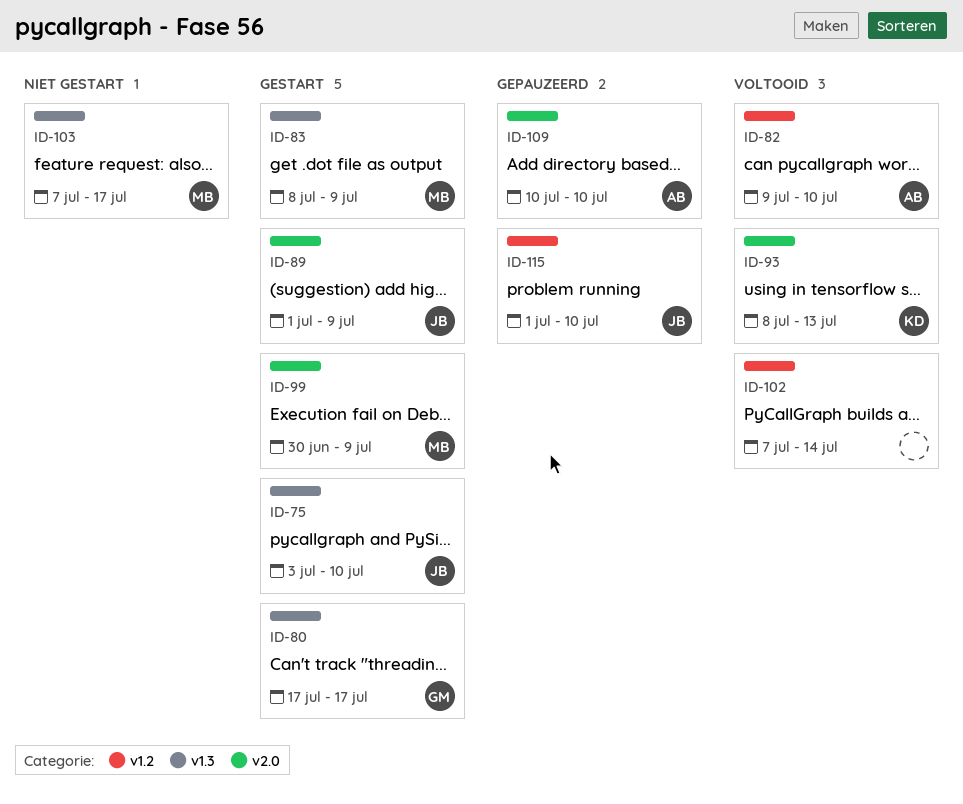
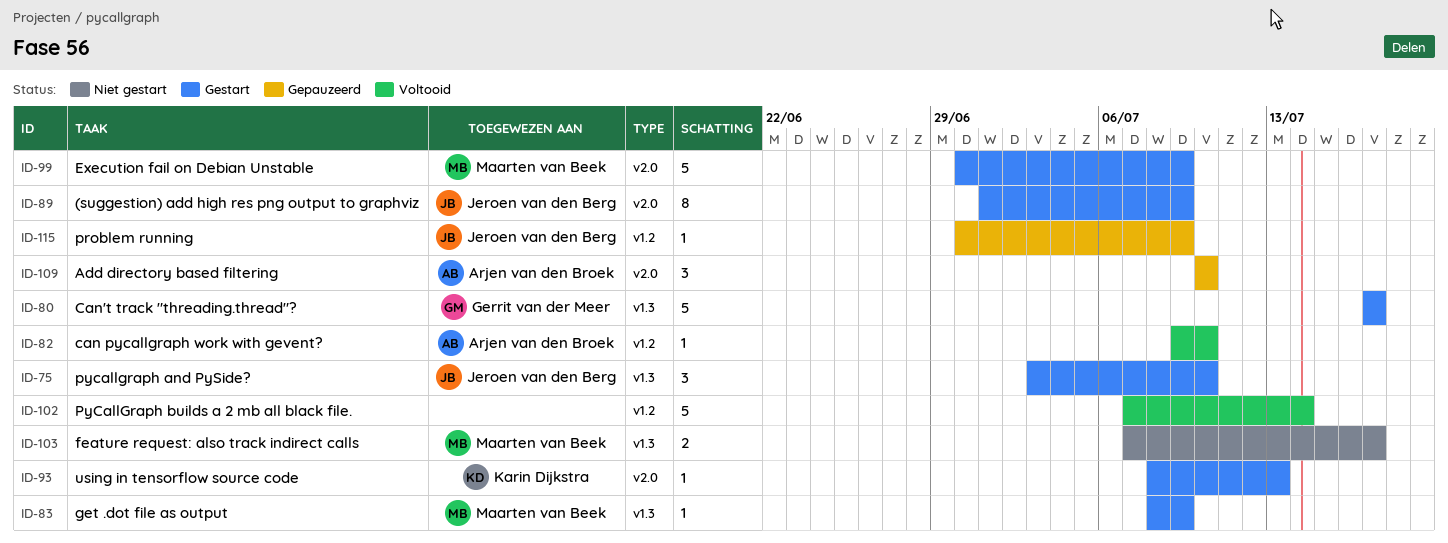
ID-93, status: Voltooid -> Gestart
ID-115, start: Jul 1 -> Jun 30
ID-115, due: Jul 10 -> Jul 9

